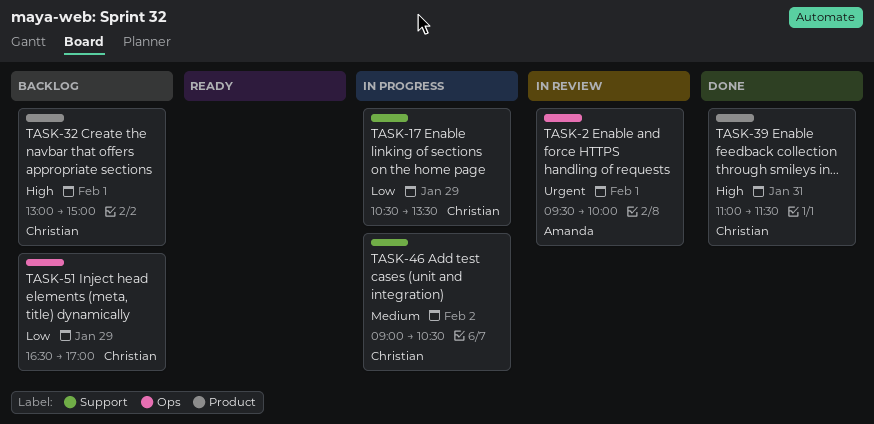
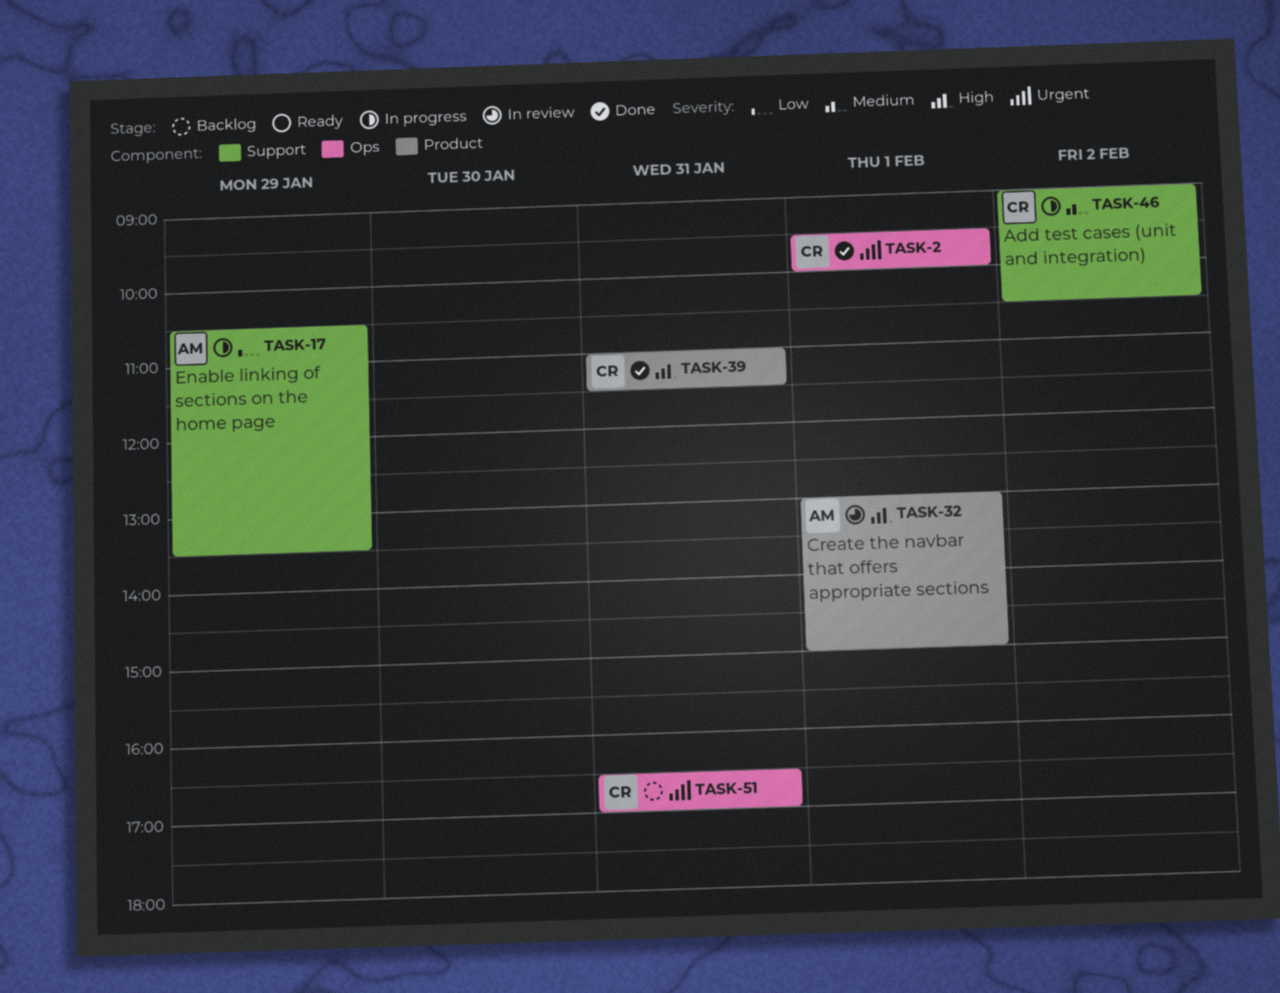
TASK-2, status: In review -> Done
TASK-2, owner: Amanda -> Christian
TASK-17, owner: Christian -> Amanda
TASK-32, status: Backlog -> In review
TASK-32, owner: Christian -> Amanda
TASK-51, priority: Low -> Urgent
TASK-51, day: Jan 29 -> Jan 31

